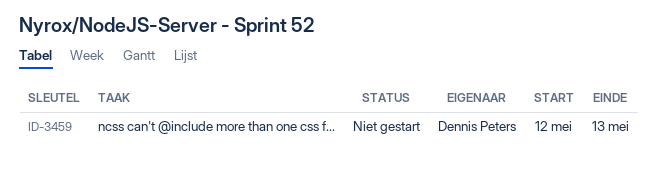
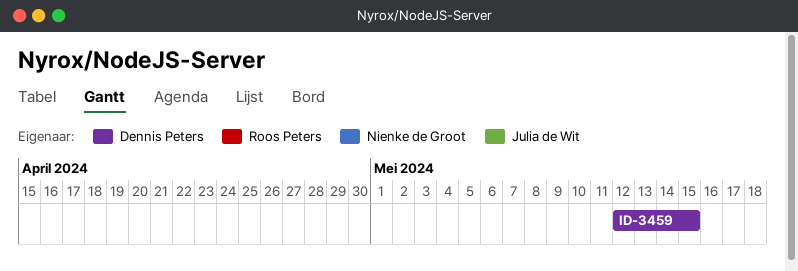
ID-3459, due: May 13 -> May 15

